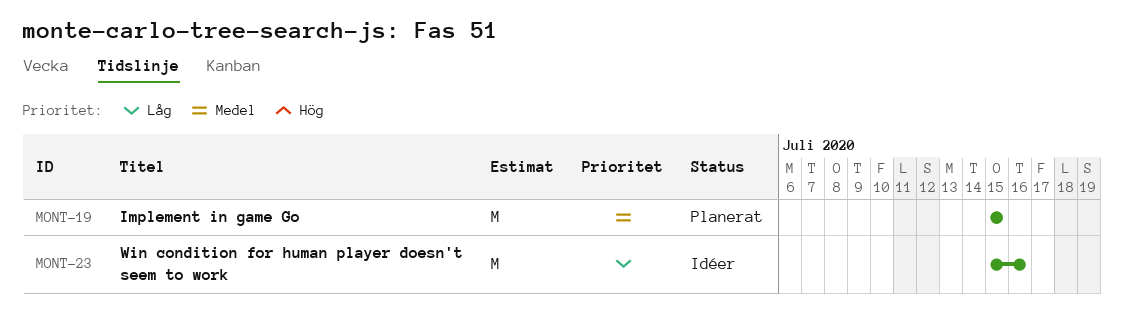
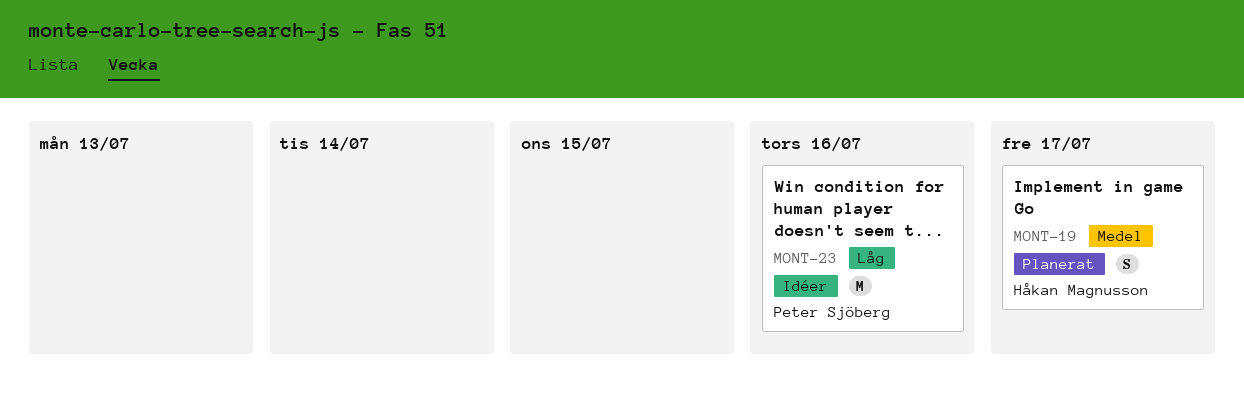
MONT-19, estimate: M -> S
MONT-19, due: Jul 15 -> Jul 17

